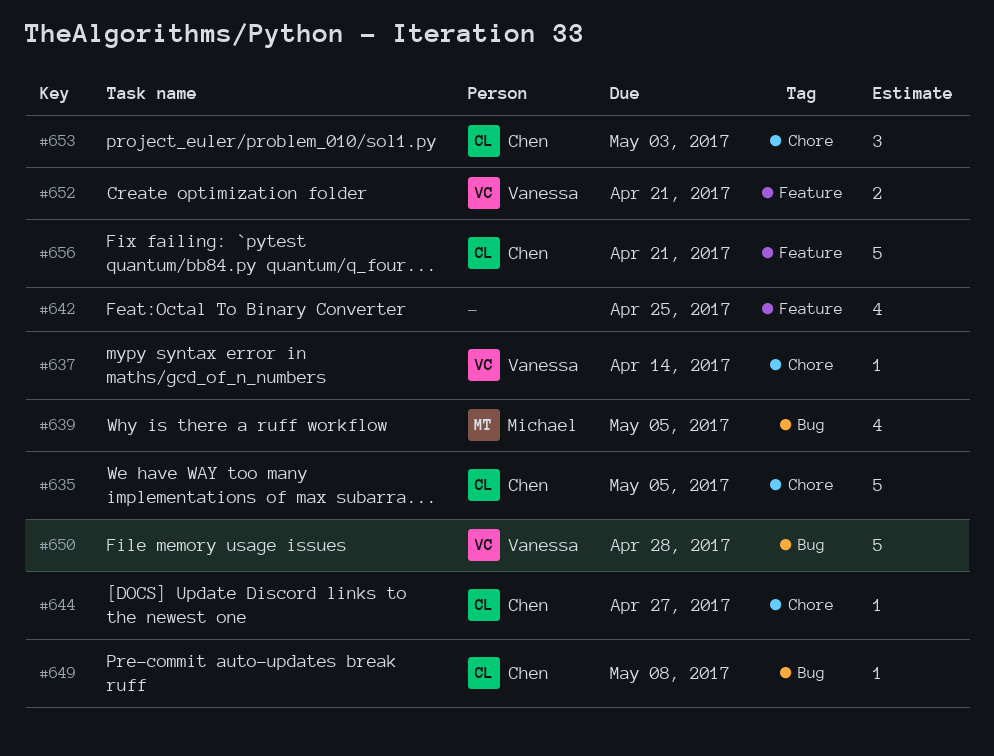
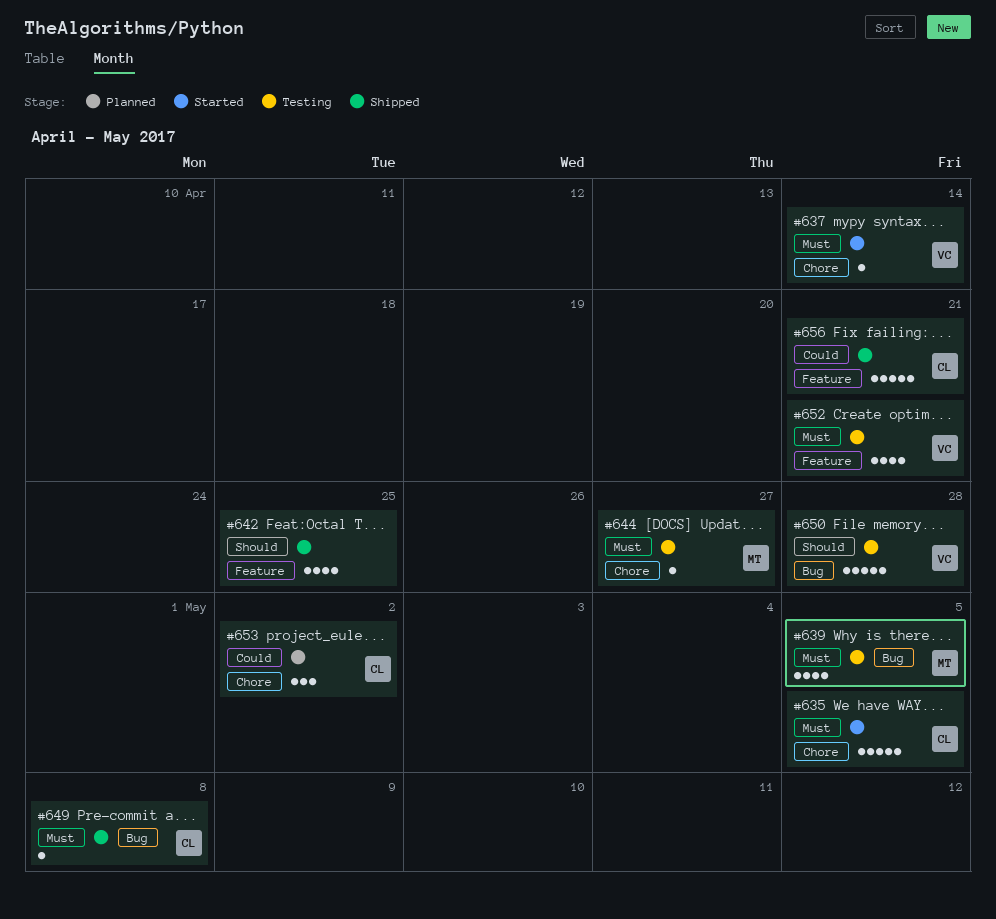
#644, owner: Chen -> Michael
#652, estimate: 2 -> 4
#653, due: May 3 -> May 2

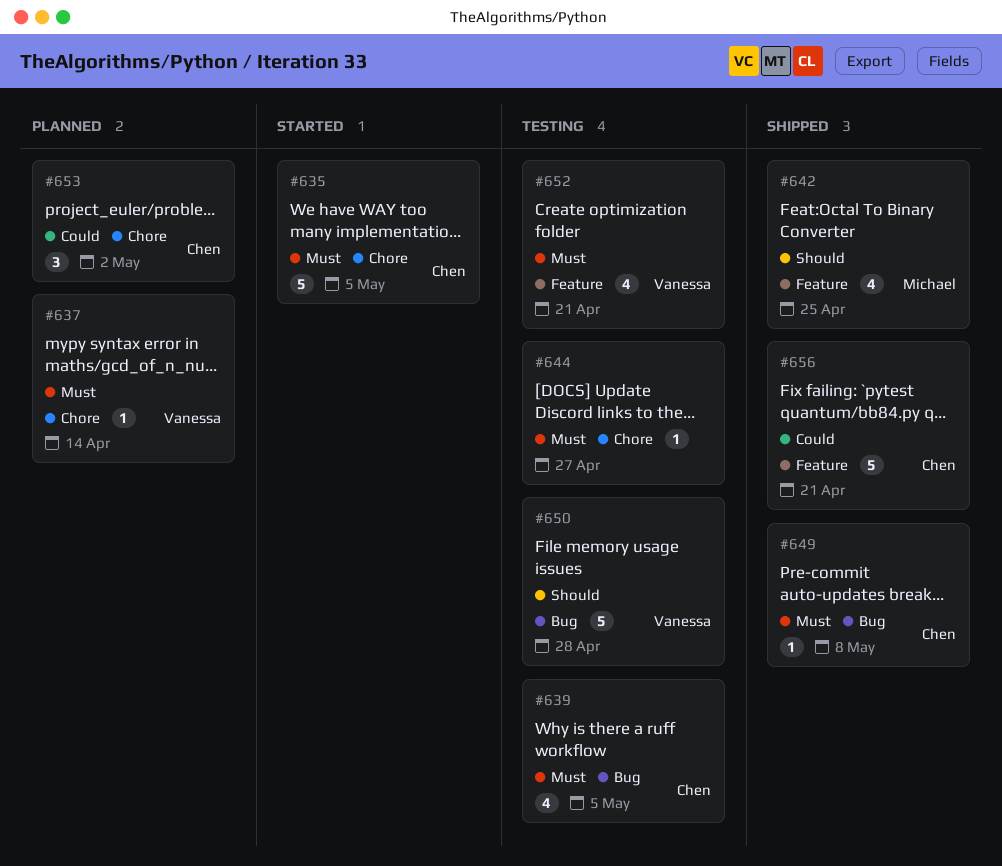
#637, status: Started -> Planned
#639, owner: Michael -> Chen
#642, owner: none -> Michael
#644, owner: Michael -> none

